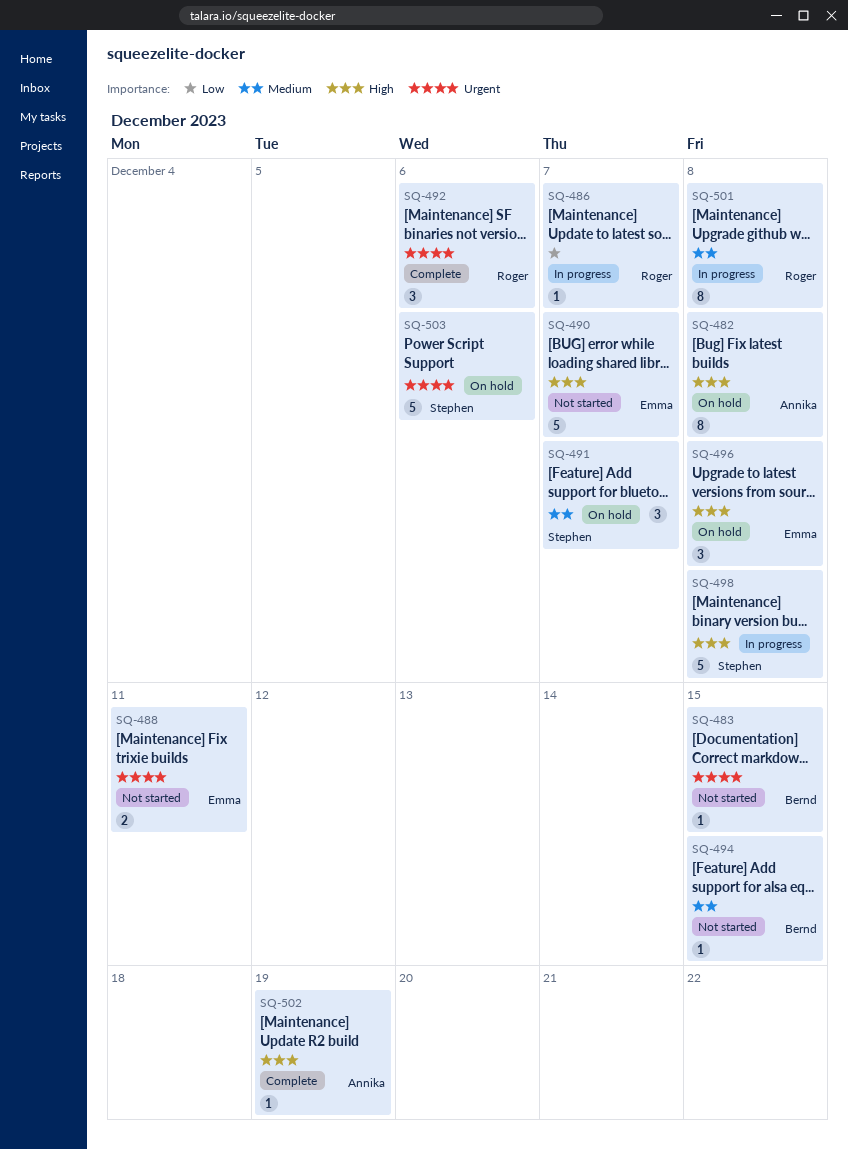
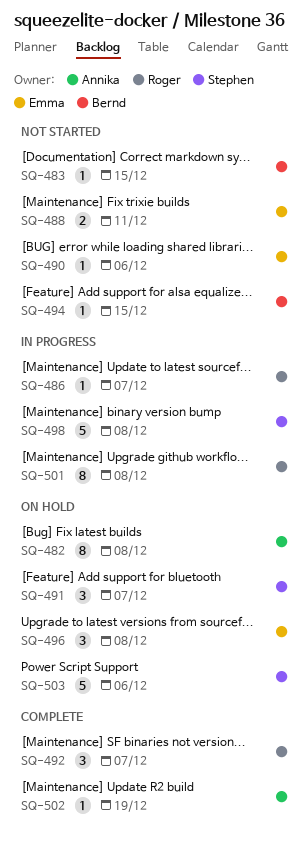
SQ-490, estimate: 5 -> 1
SQ-490, due: Dec 7 -> Dec 6
SQ-492, due: Dec 6 -> Dec 7

